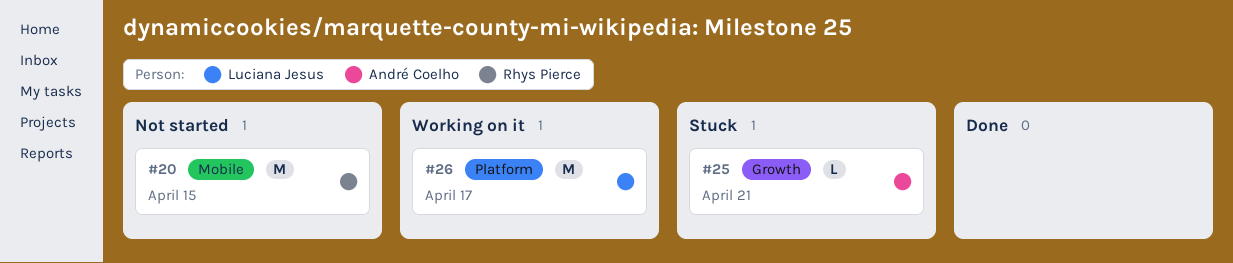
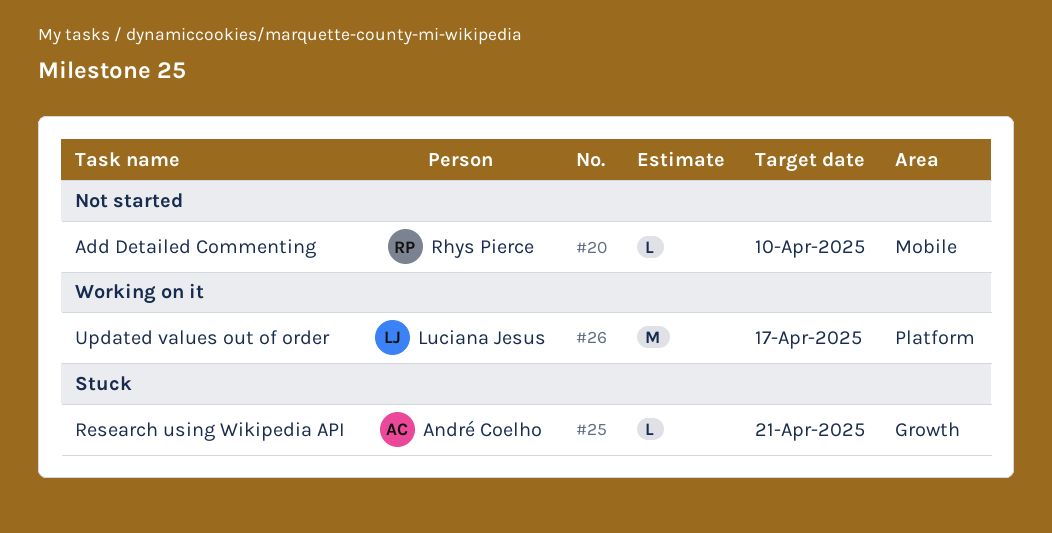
#20, estimate: M -> L
#20, due: Apr 15 -> Apr 10

